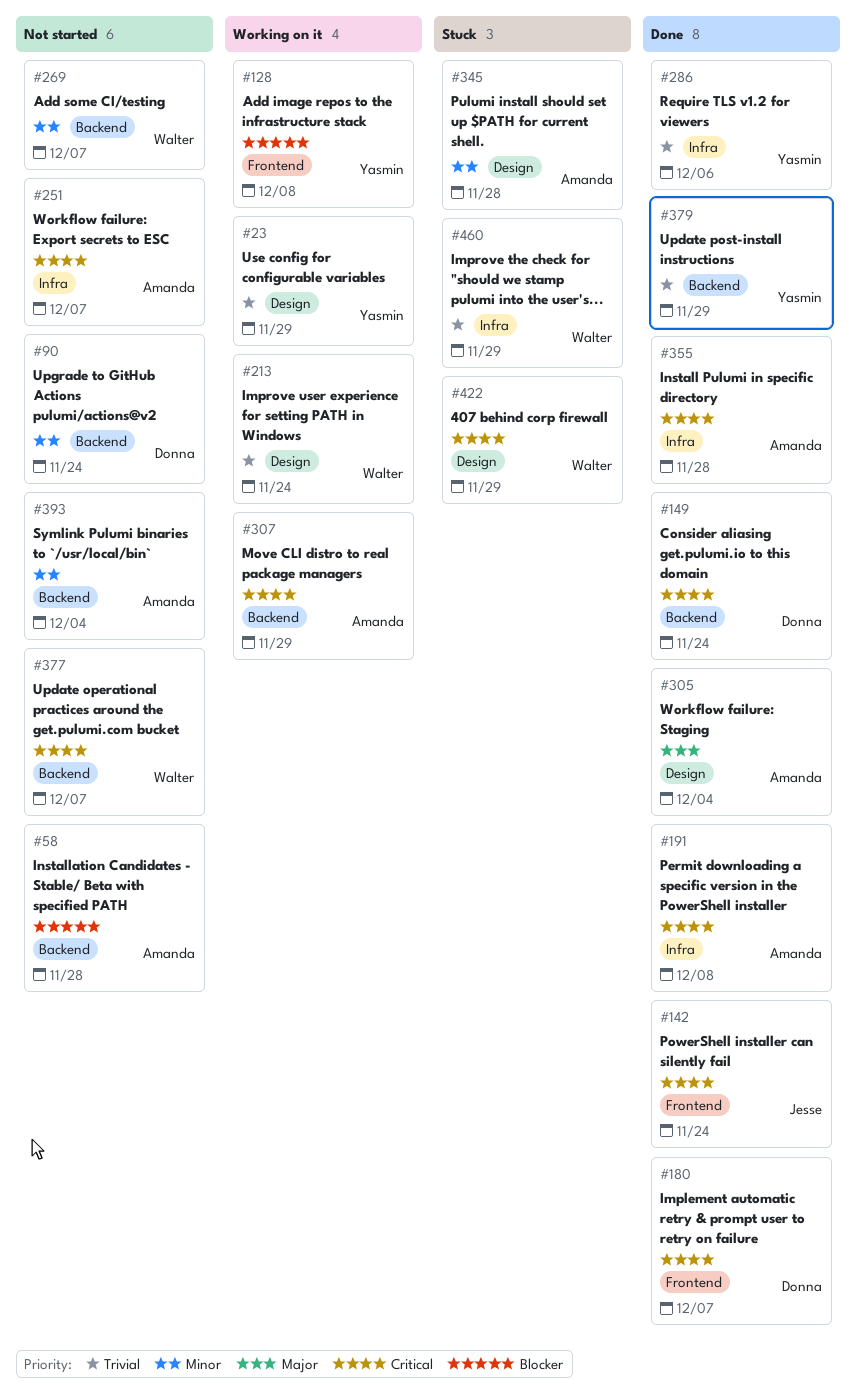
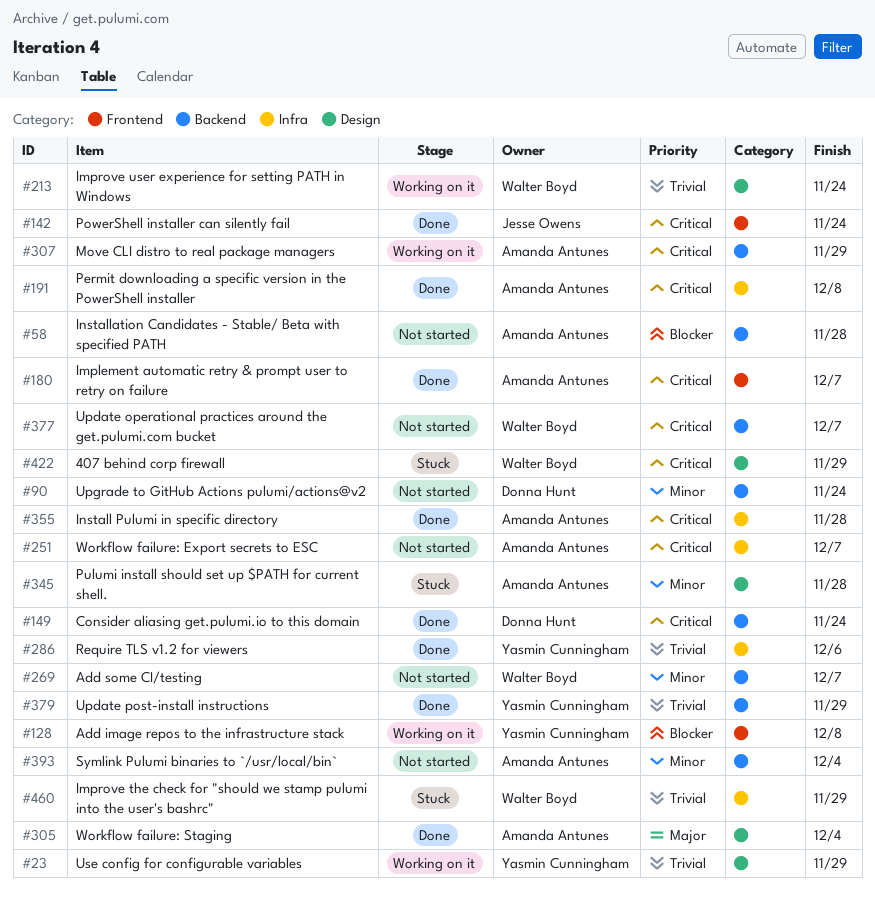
#180, owner: Donna Hunt -> Amanda Antunes

